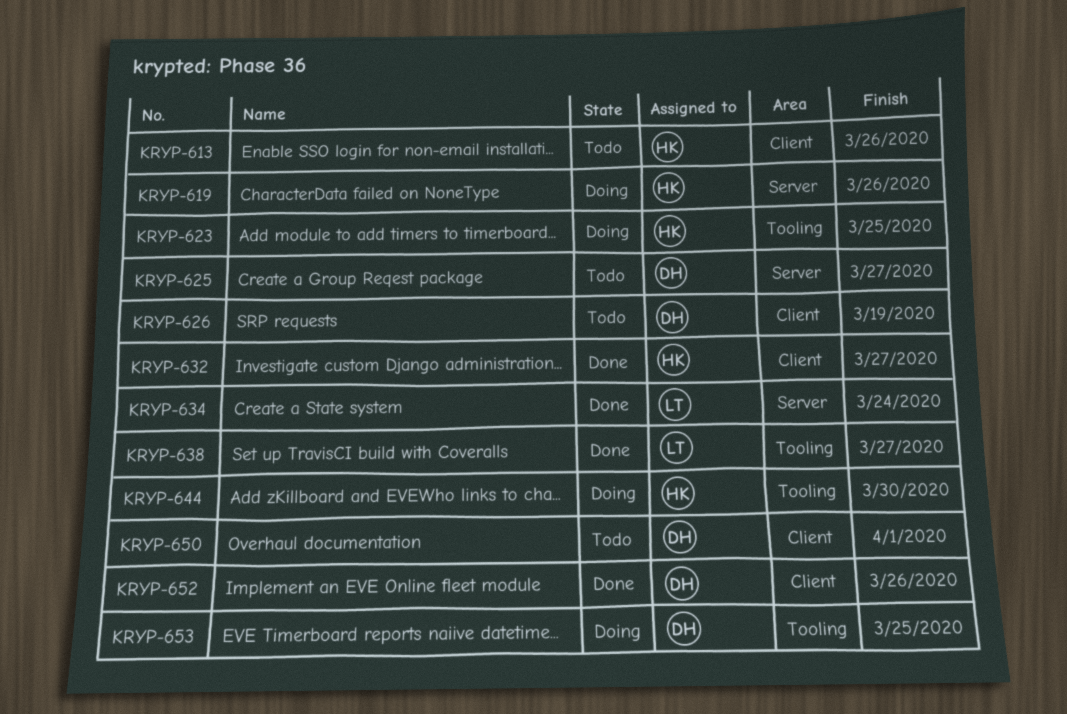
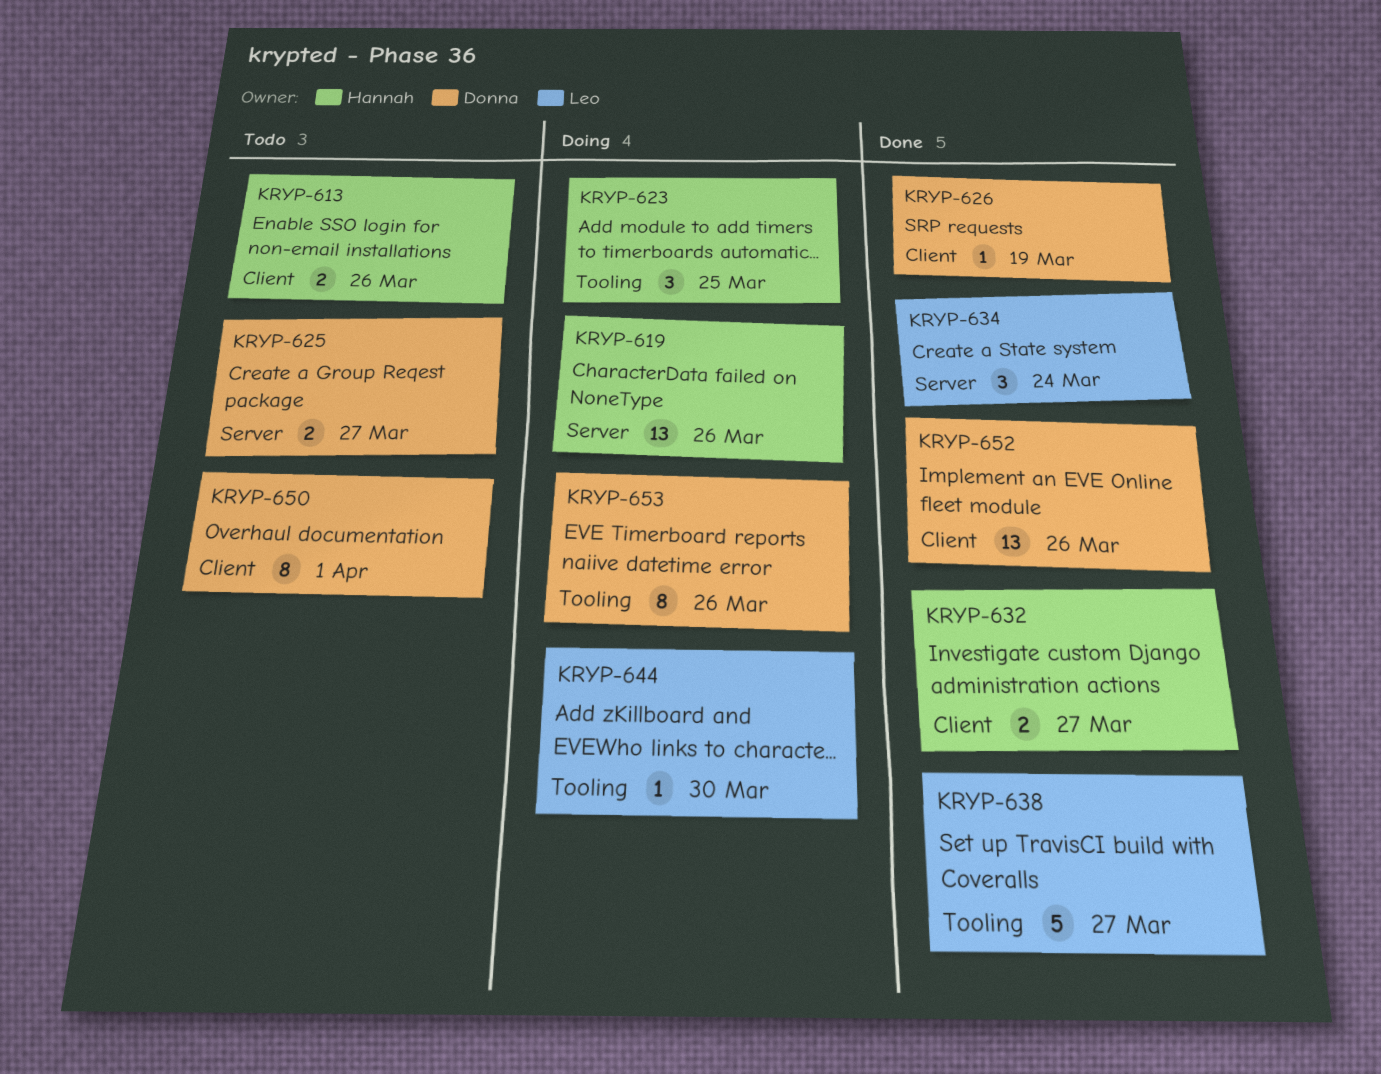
KRYP-626, status: Todo -> Done
KRYP-644, owner: Hannah -> Leo
KRYP-653, due: Mar 25 -> Mar 26

